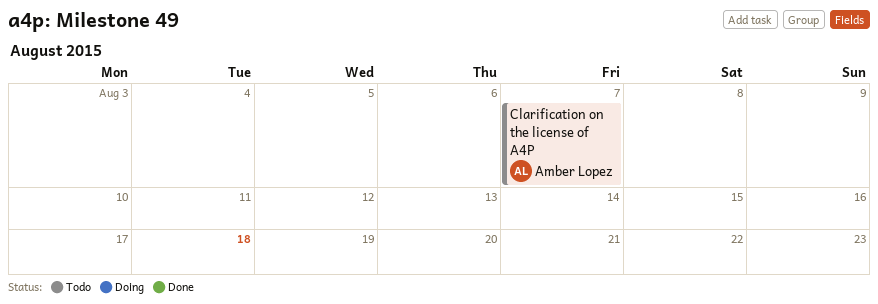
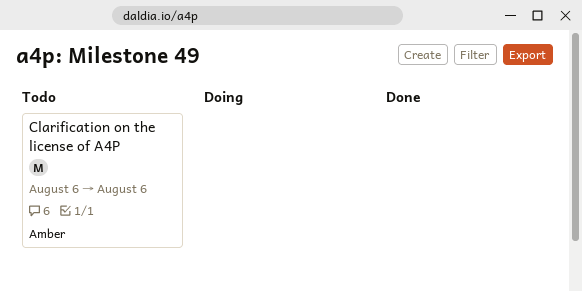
Clarification on the license of A4P, due: Aug 7 -> Aug 6

